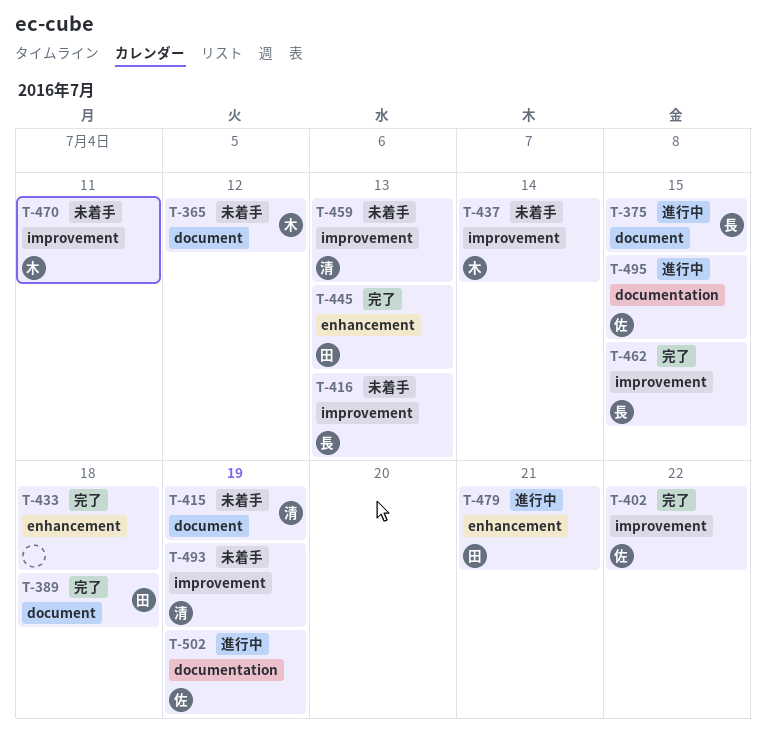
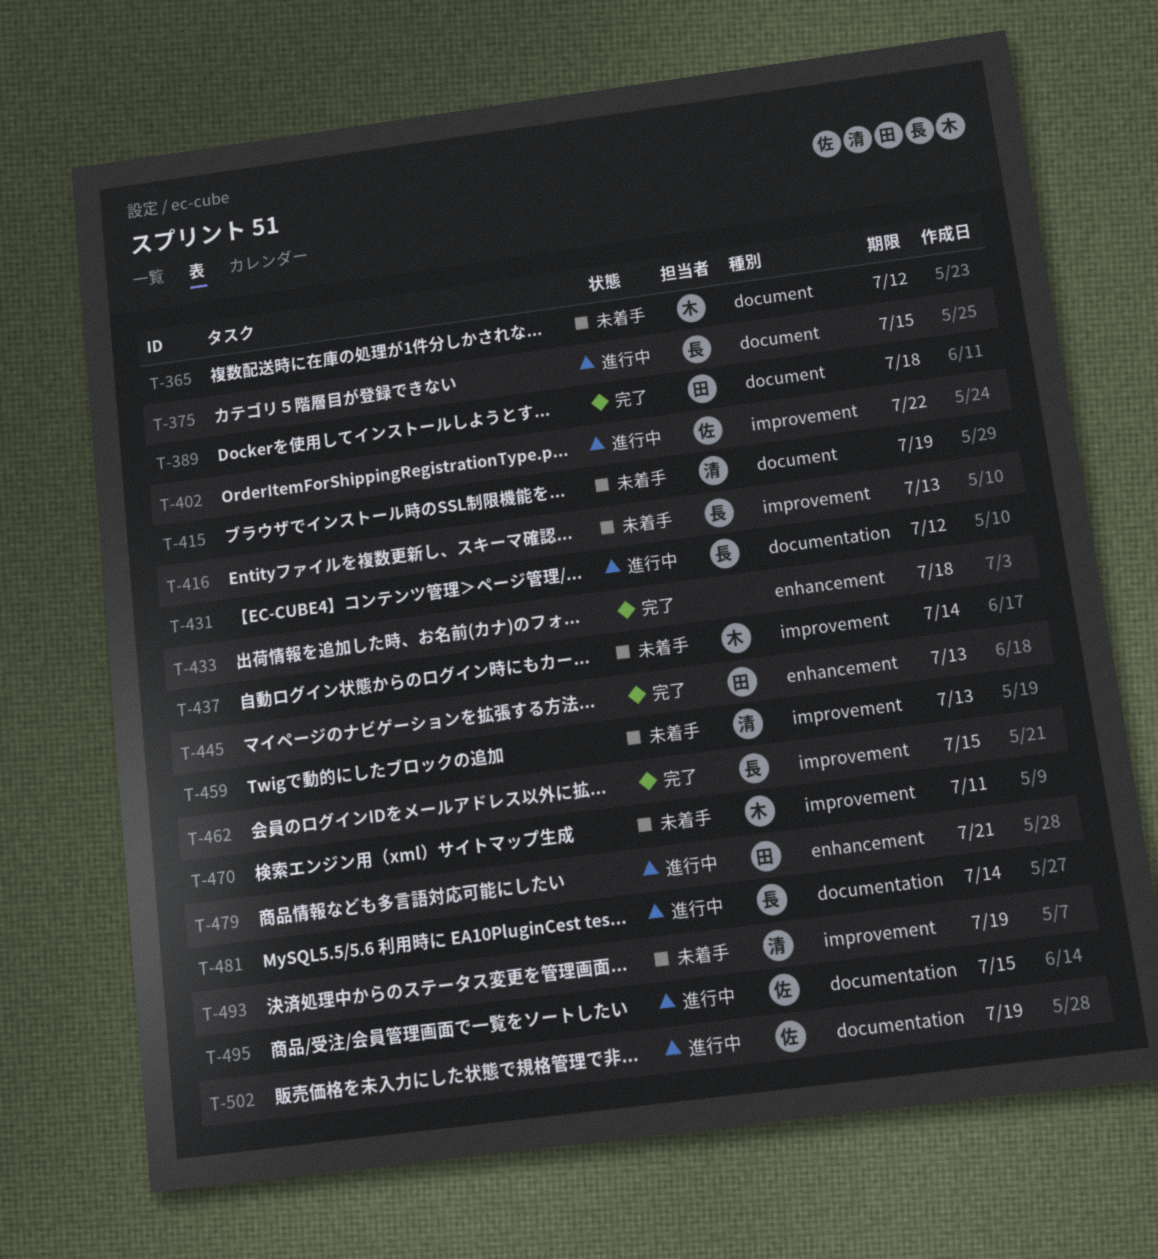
T-402, status: 完了 -> 進行中
T-431: none -> present
T-481: none -> present

